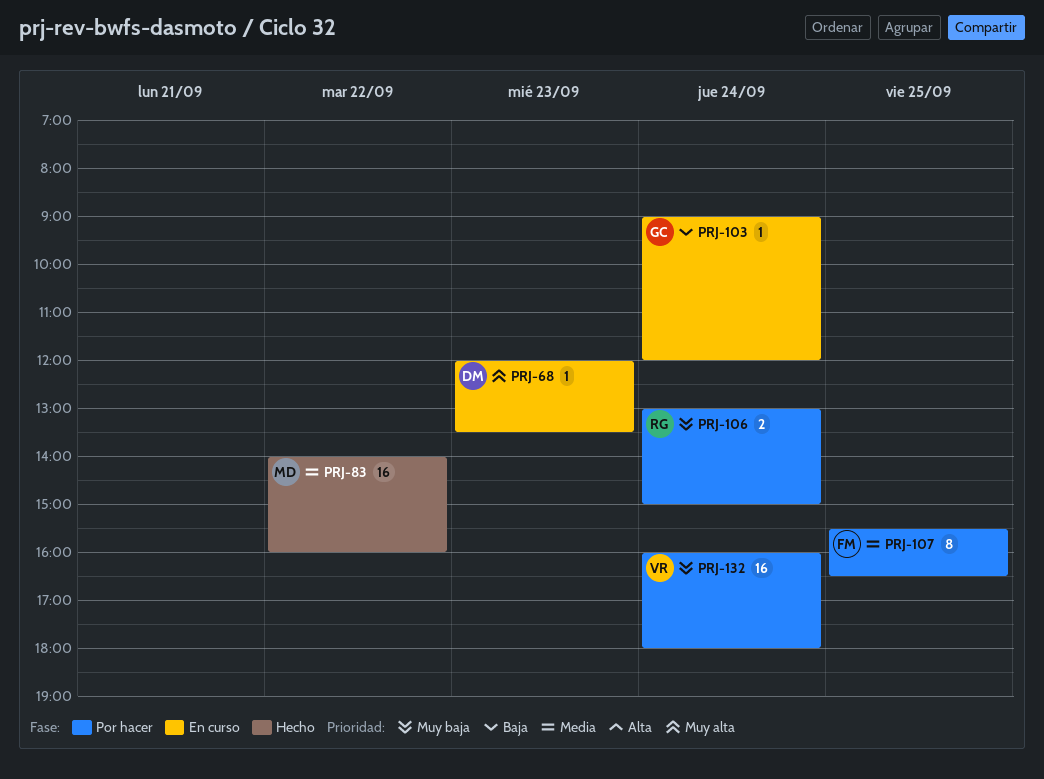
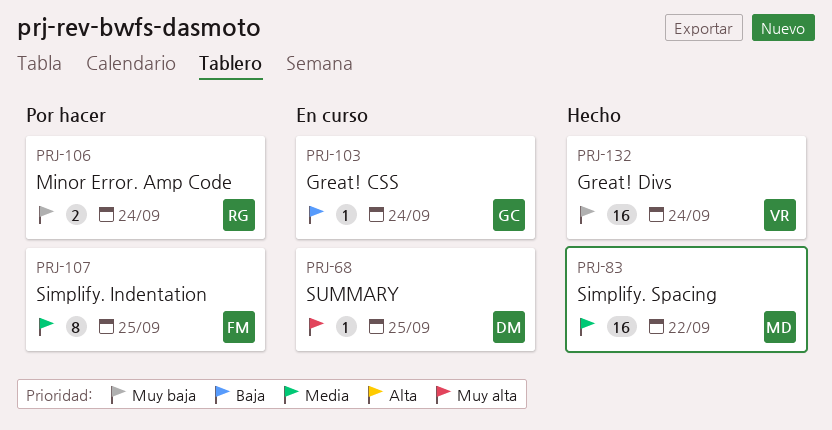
PRJ-68, day: Sep 23 -> Sep 25
PRJ-132, status: Por hacer -> Hecho

